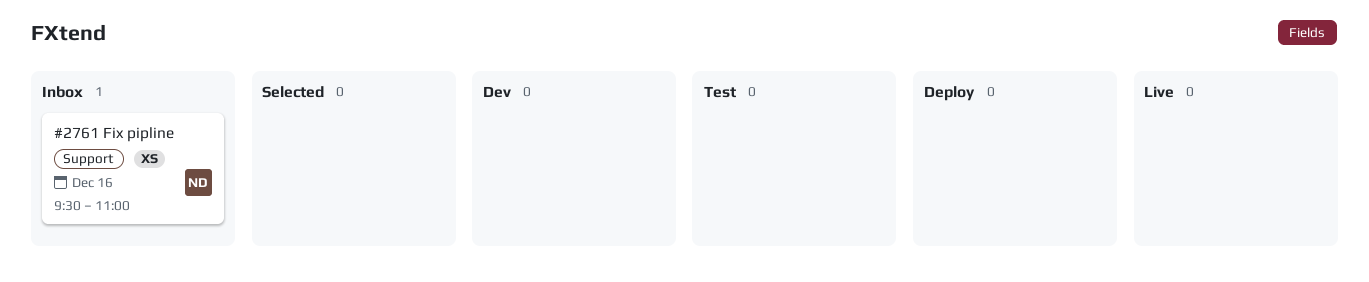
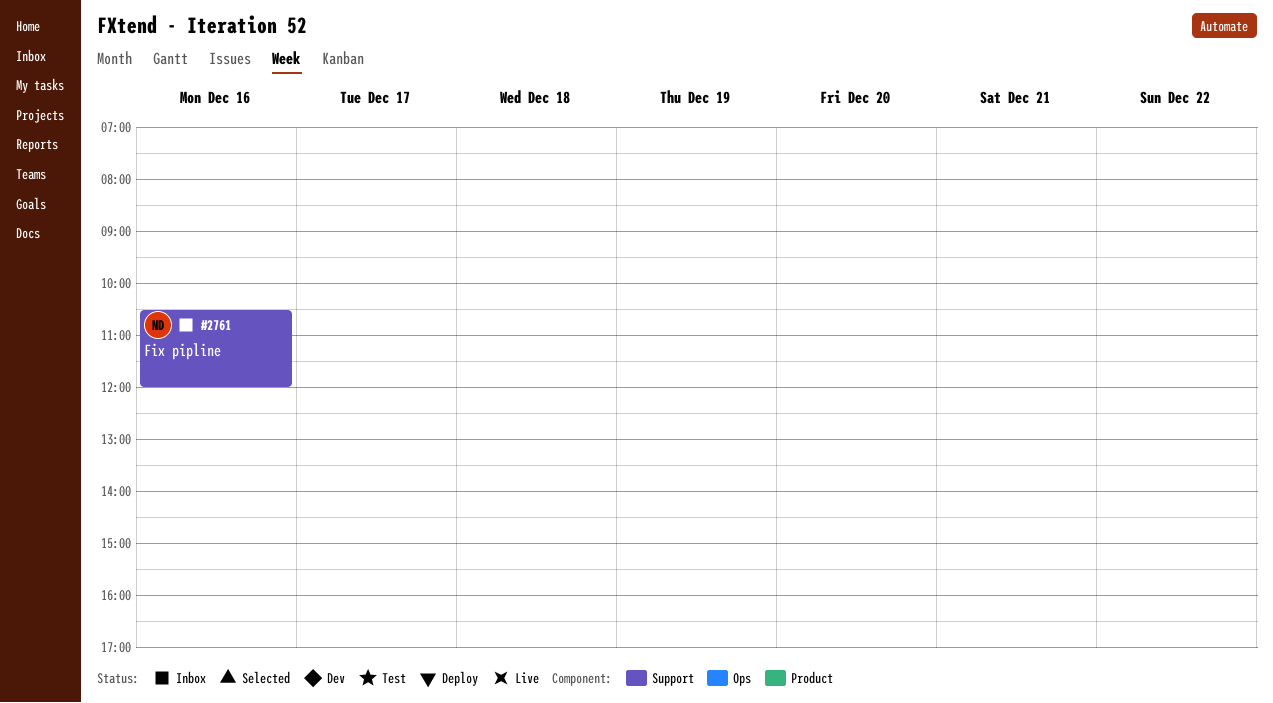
#2761, begins: 09:30 -> 10:30
#2761, ends: 11:00 -> 12:00

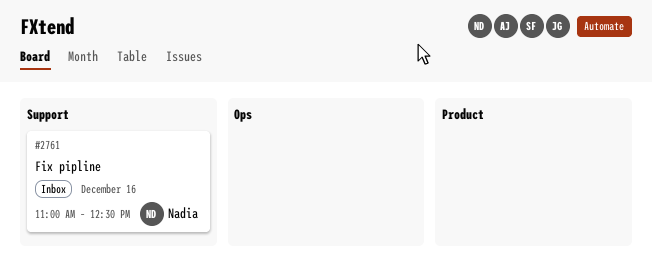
#2761, begins: 10:30 -> 11:00
#2761, ends: 12:00 -> 12:30

